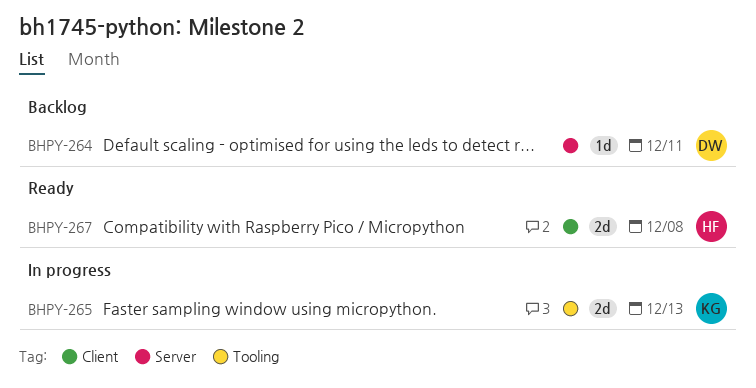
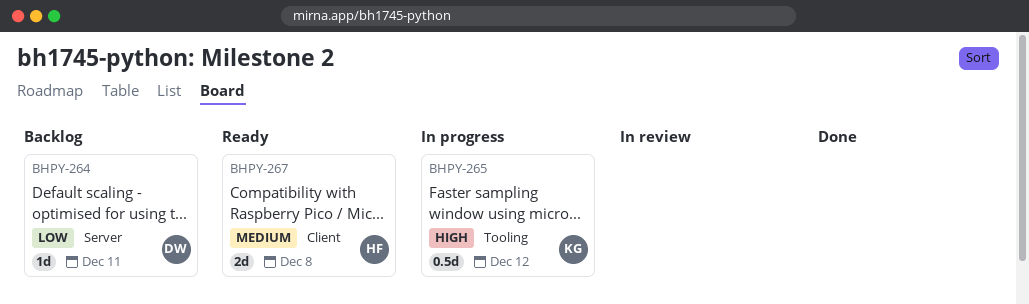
BHPY-265, estimate: 2d -> 0.5d
BHPY-265, due: Dec 13 -> Dec 12

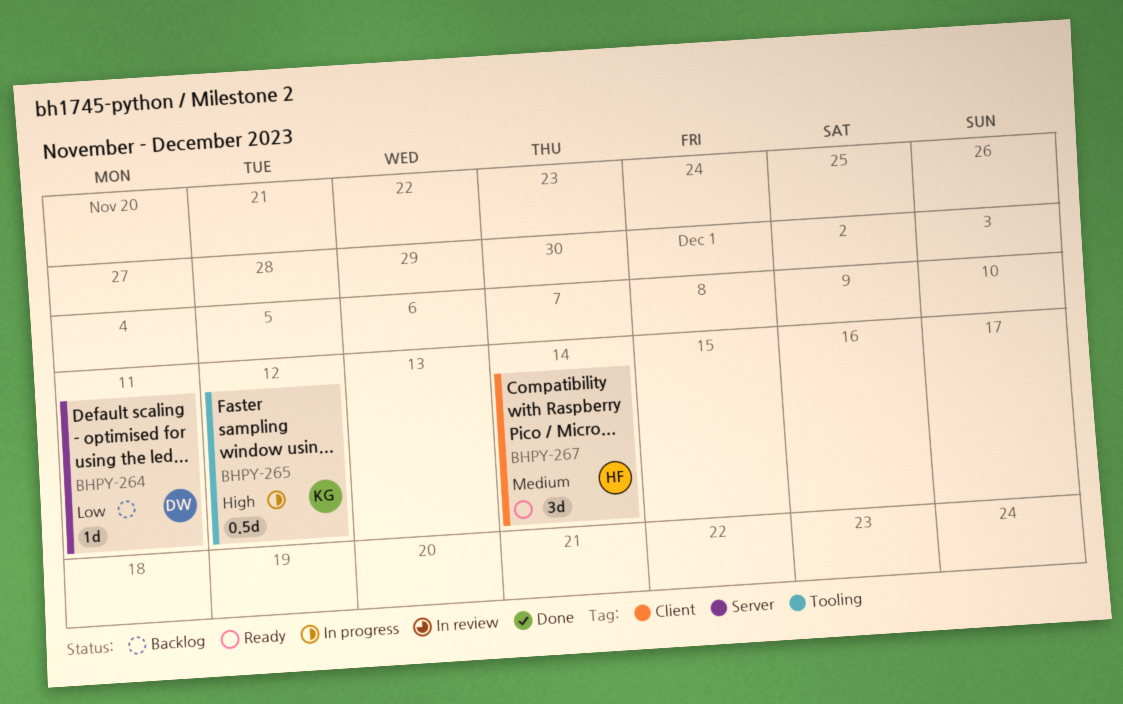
BHPY-267, estimate: 2d -> 3d
BHPY-267, due: Dec 8 -> Dec 14

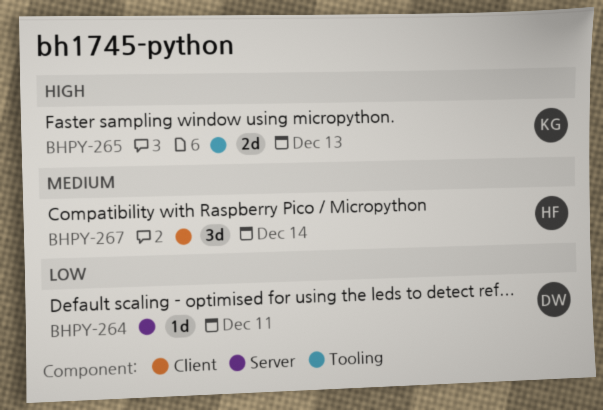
BHPY-265, estimate: 0.5d -> 2d
BHPY-265, due: Dec 12 -> Dec 13

